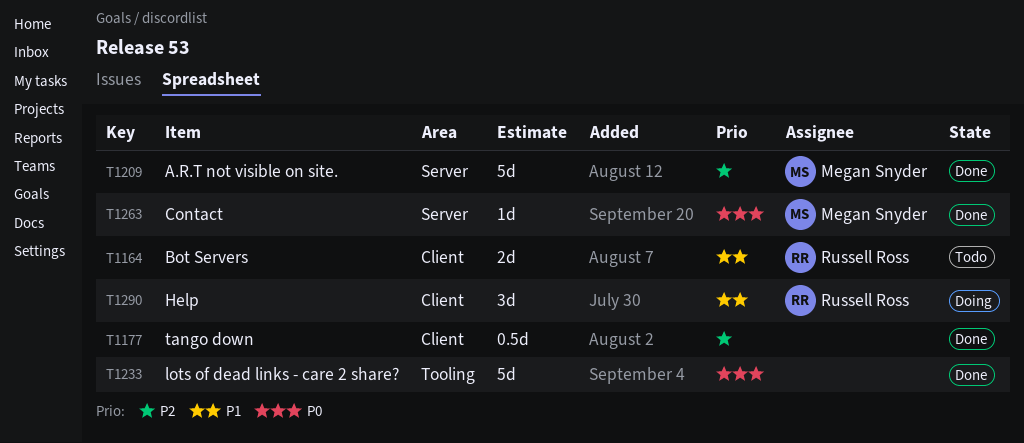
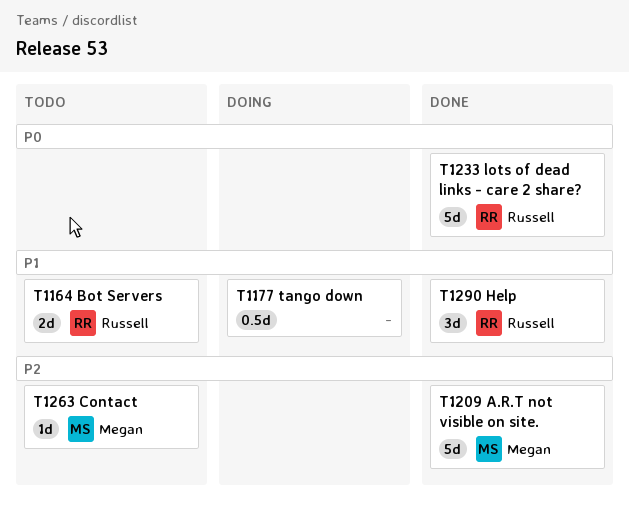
T1177, status: Done -> Doing
T1177, priority: P2 -> P1
T1233, owner: none -> Russell Ross
T1263, status: Done -> Todo
T1263, priority: P0 -> P2
T1290, status: Doing -> Done

